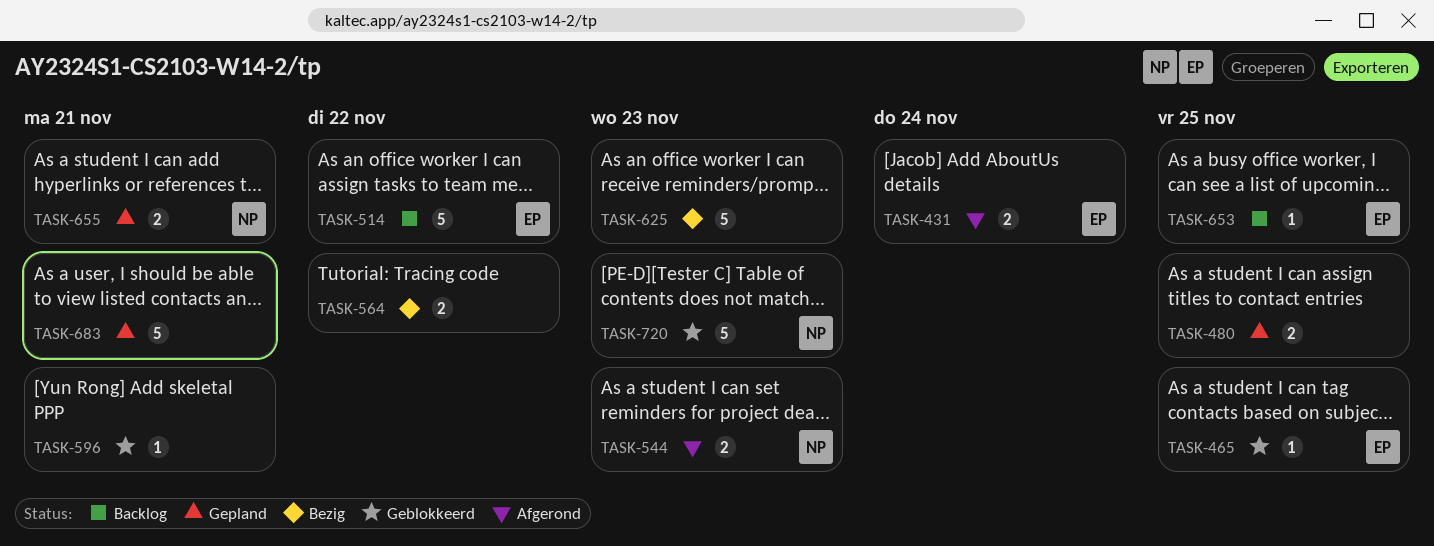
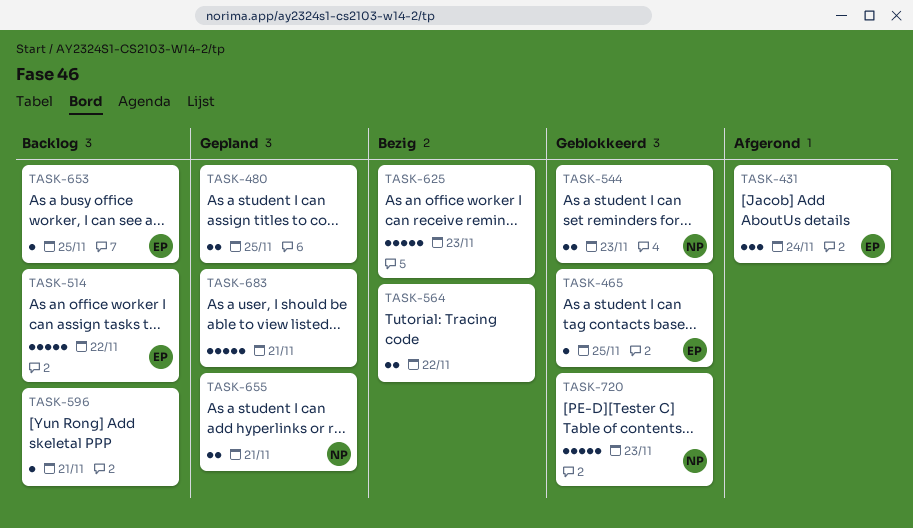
TASK-431, estimate: 2 -> 3
TASK-544, status: Afgerond -> Geblokkeerd
TASK-596, status: Geblokkeerd -> Backlog

